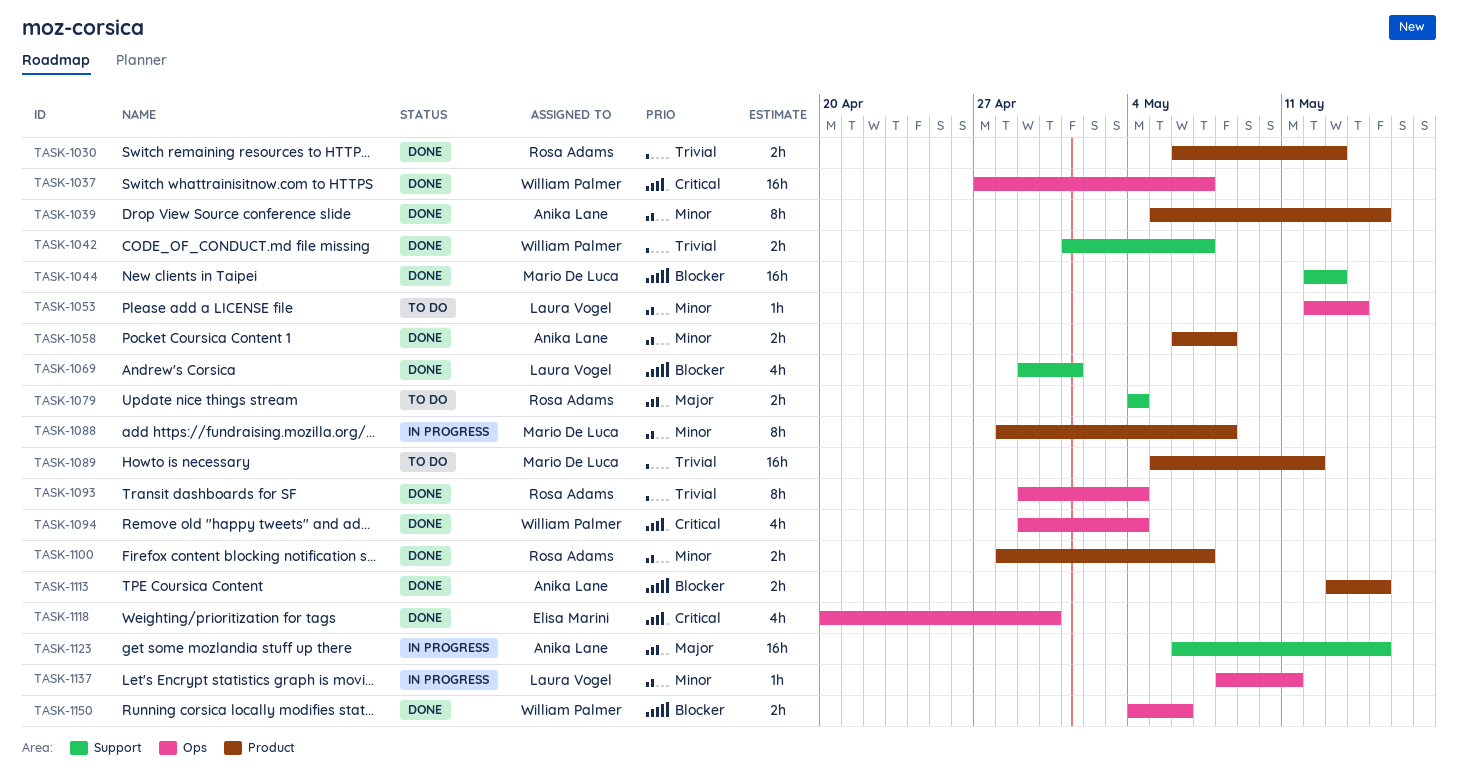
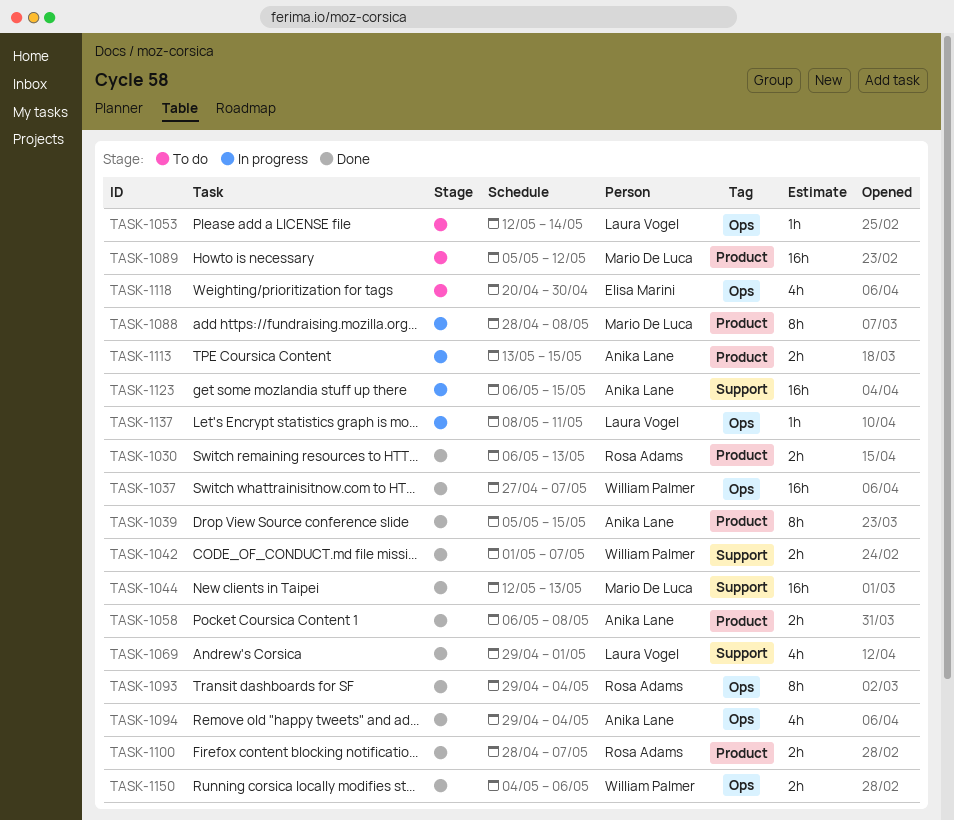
TASK-1079: present -> none
TASK-1094, owner: William Palmer -> Anika Lane
TASK-1113, status: Done -> In progress
TASK-1118, status: Done -> To do

